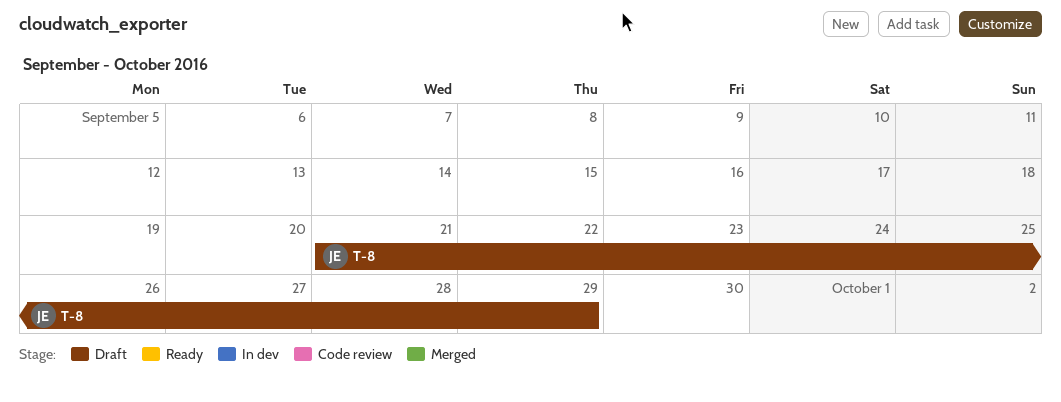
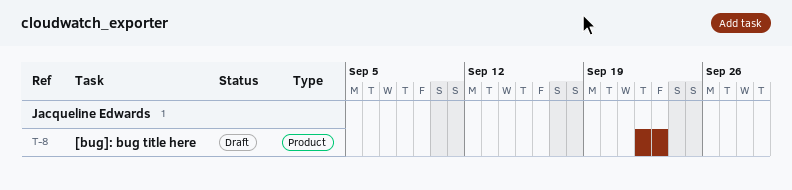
T-8, start: Sep 21 -> Sep 22
T-8, due: Sep 29 -> Sep 23

